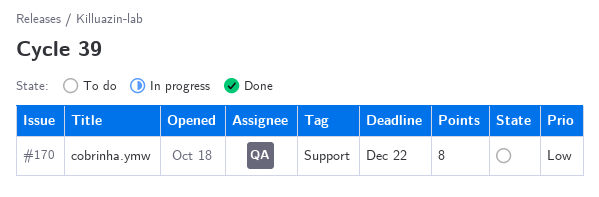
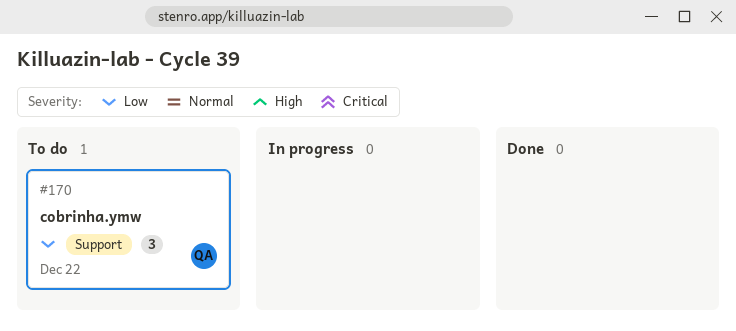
#170, estimate: 8 -> 3

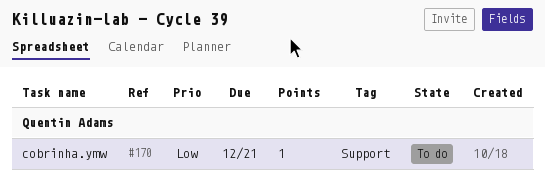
#170, estimate: 3 -> 1
#170, due: Dec 22 -> Dec 21

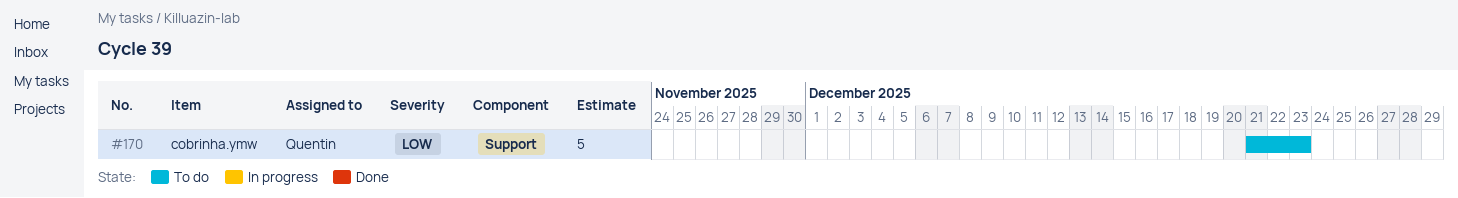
#170, estimate: 1 -> 5
#170, due: Dec 21 -> Dec 23

